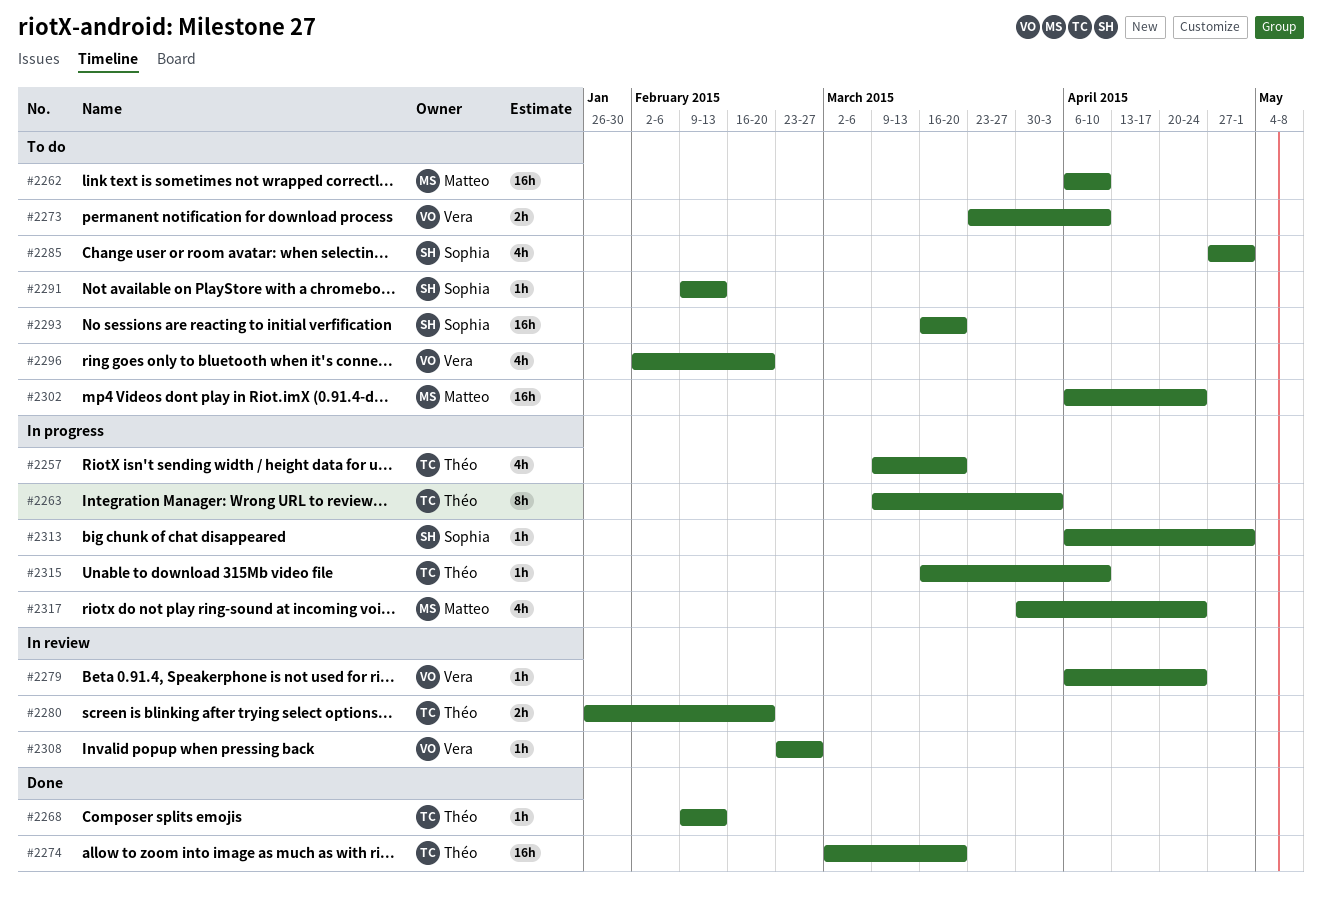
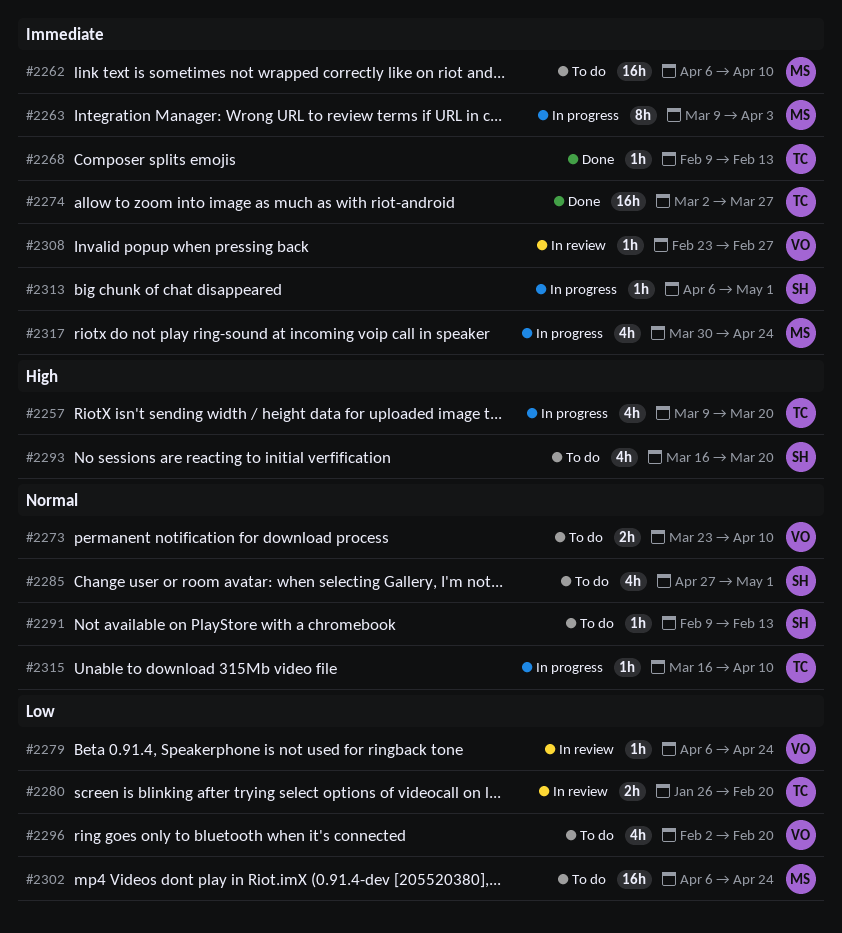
#2263, owner: Théo -> Matteo
#2274, due: Mar 20 -> Mar 27
#2293, estimate: 16h -> 4h

